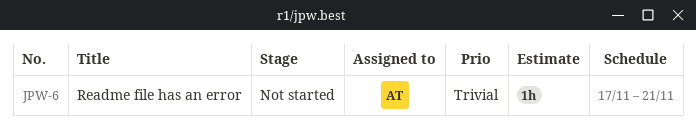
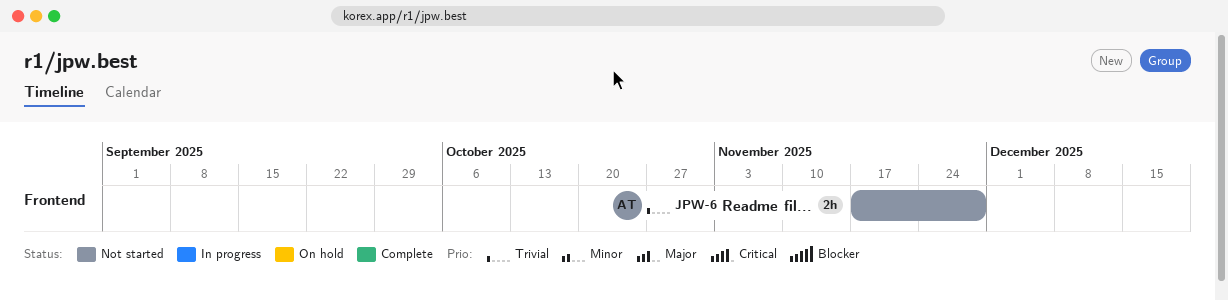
JPW-6, estimate: 1h -> 2h
JPW-6, due: Nov 21 -> Nov 28

